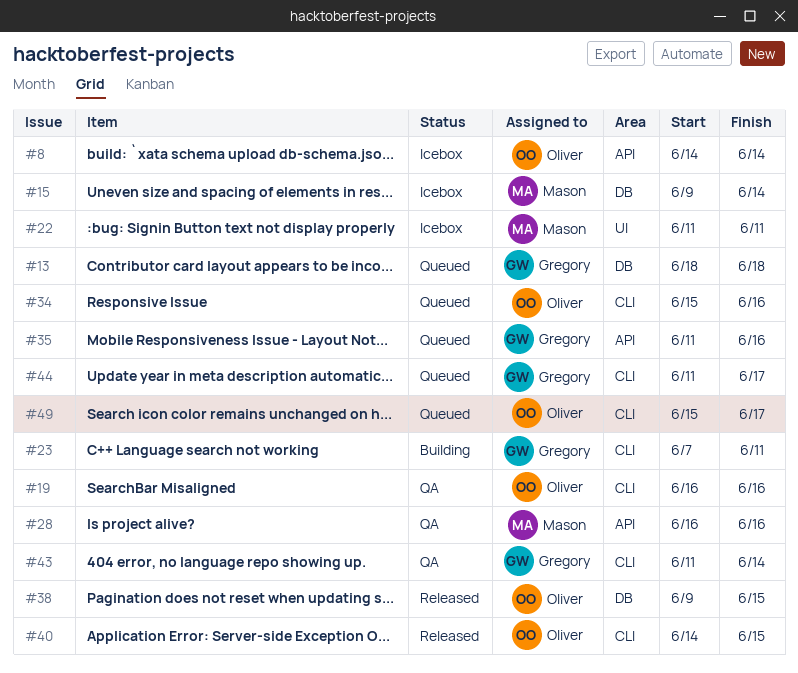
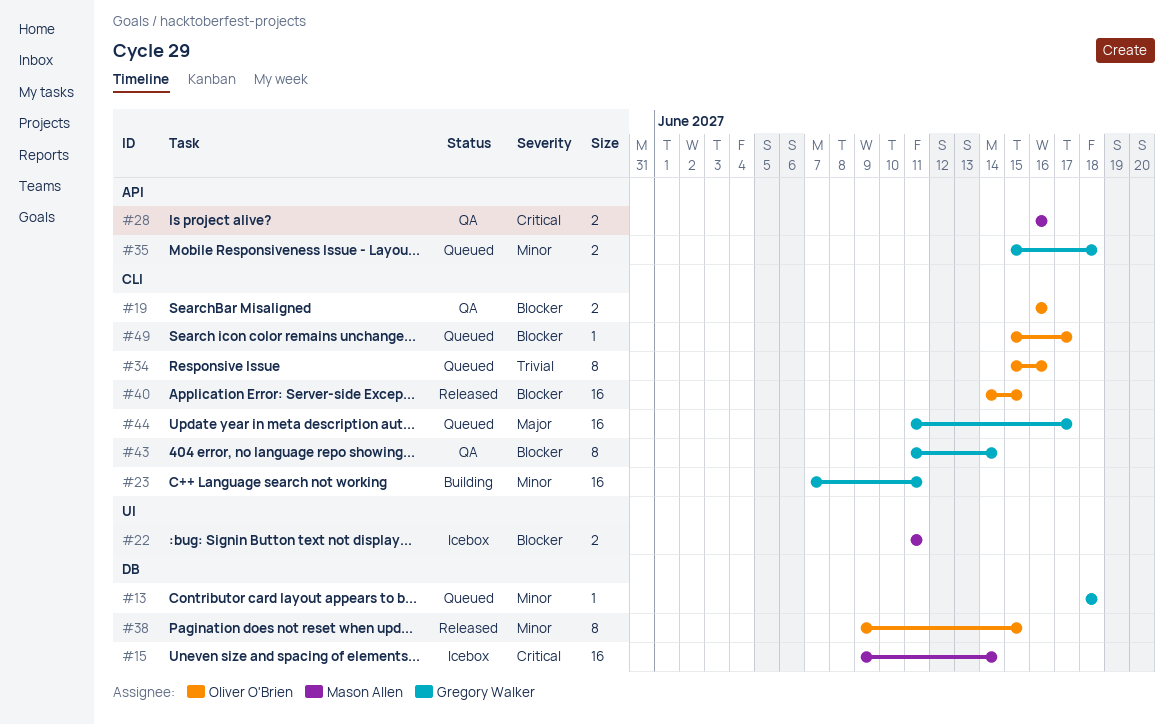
#8: present -> none
#35, start: Jun 11 -> Jun 15
#35, due: Jun 16 -> Jun 18

